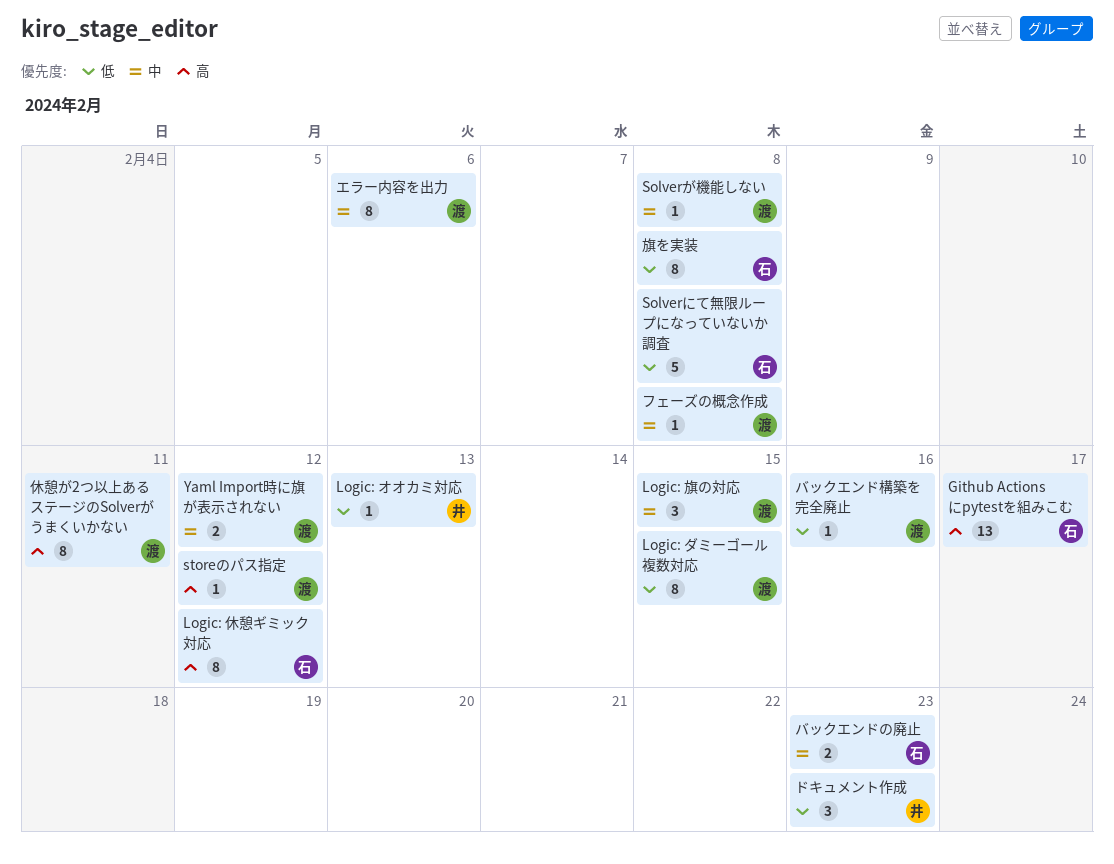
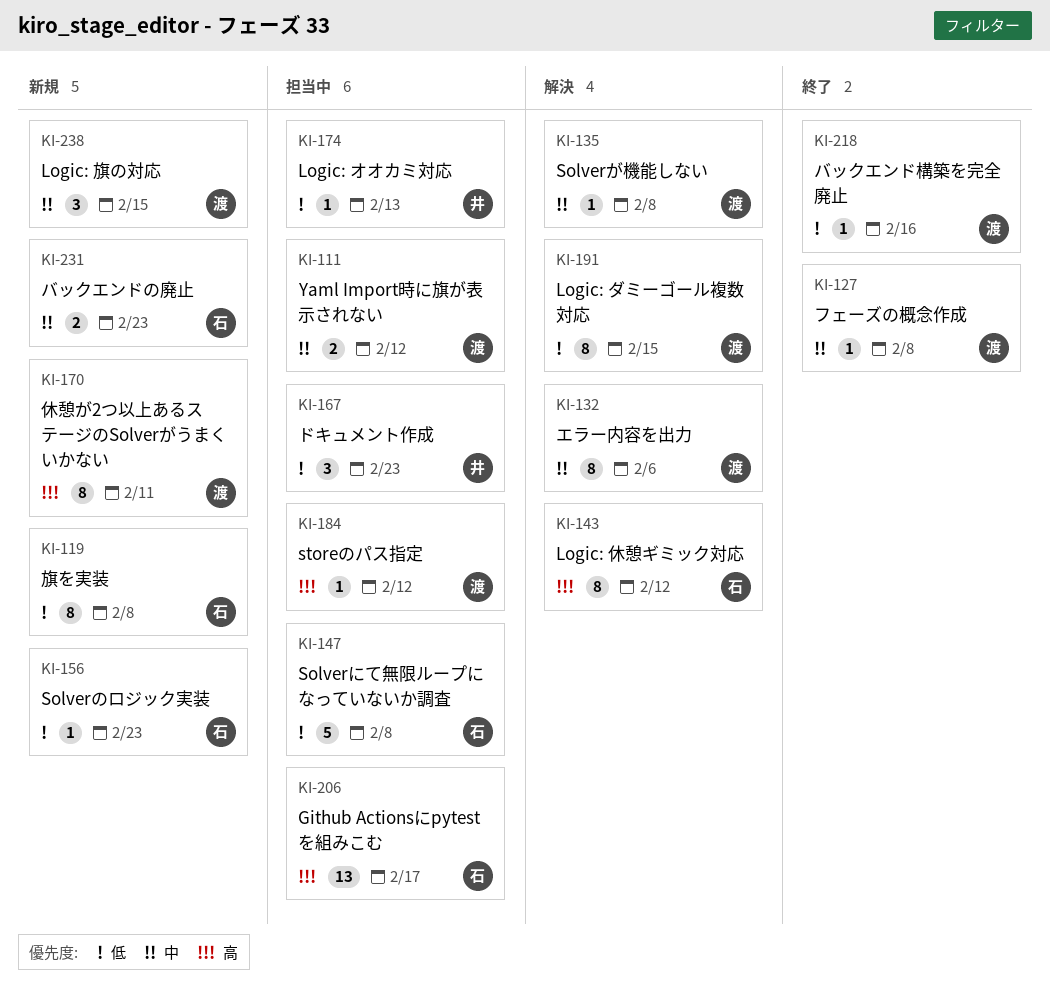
Solverのロジック実装: none -> present

